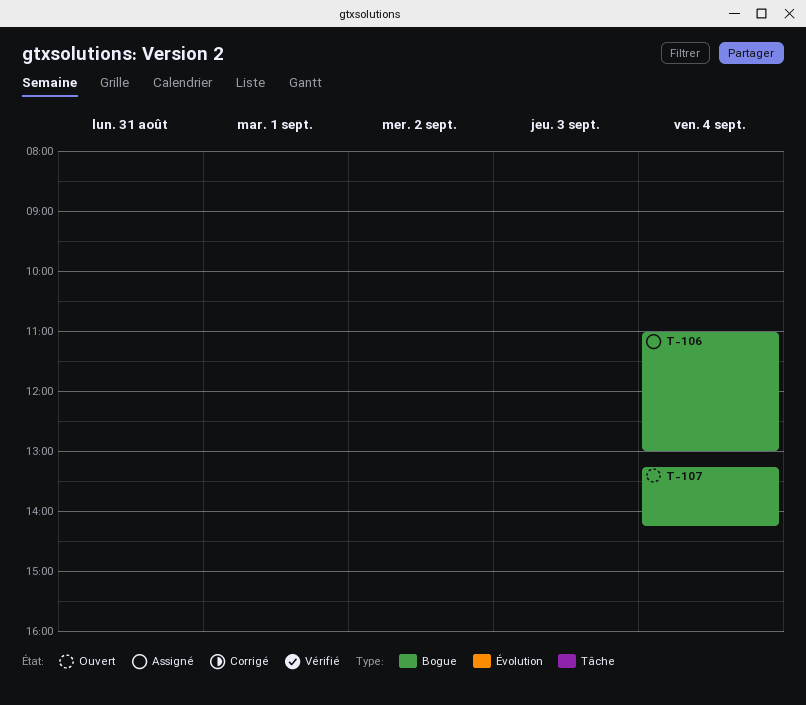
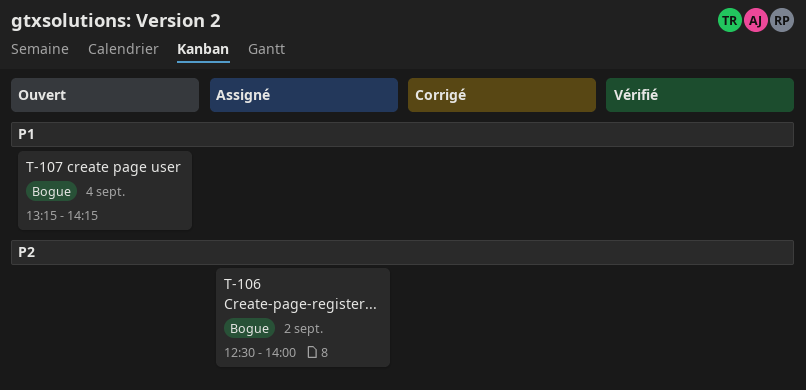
T-106, day: Sep 4 -> Sep 2
T-106, begins: 11:00 -> 12:30
T-106, ends: 13:00 -> 14:00

